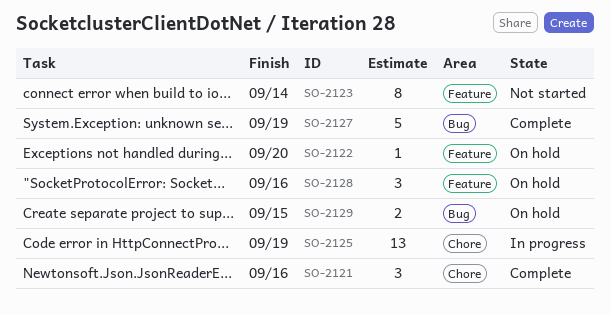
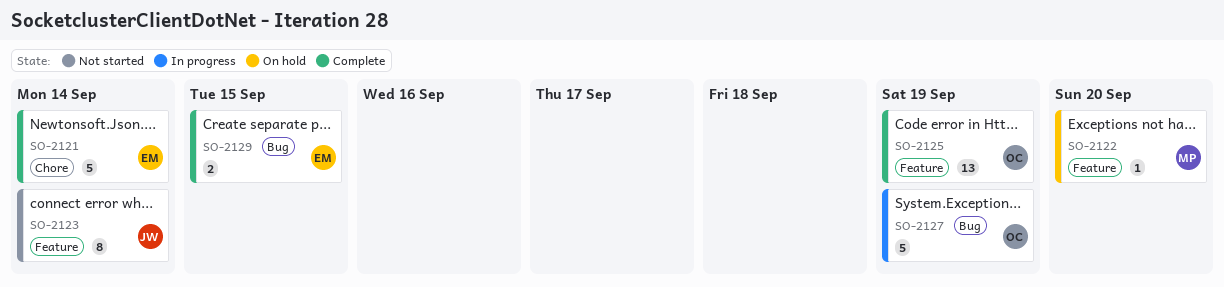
SO-2121, estimate: 3 -> 5
SO-2121, due: Sep 16 -> Sep 14
SO-2125, status: In progress -> Complete
SO-2125, label: Chore -> Feature
SO-2127, status: Complete -> In progress
SO-2128: present -> none
SO-2129, status: On hold -> Complete

